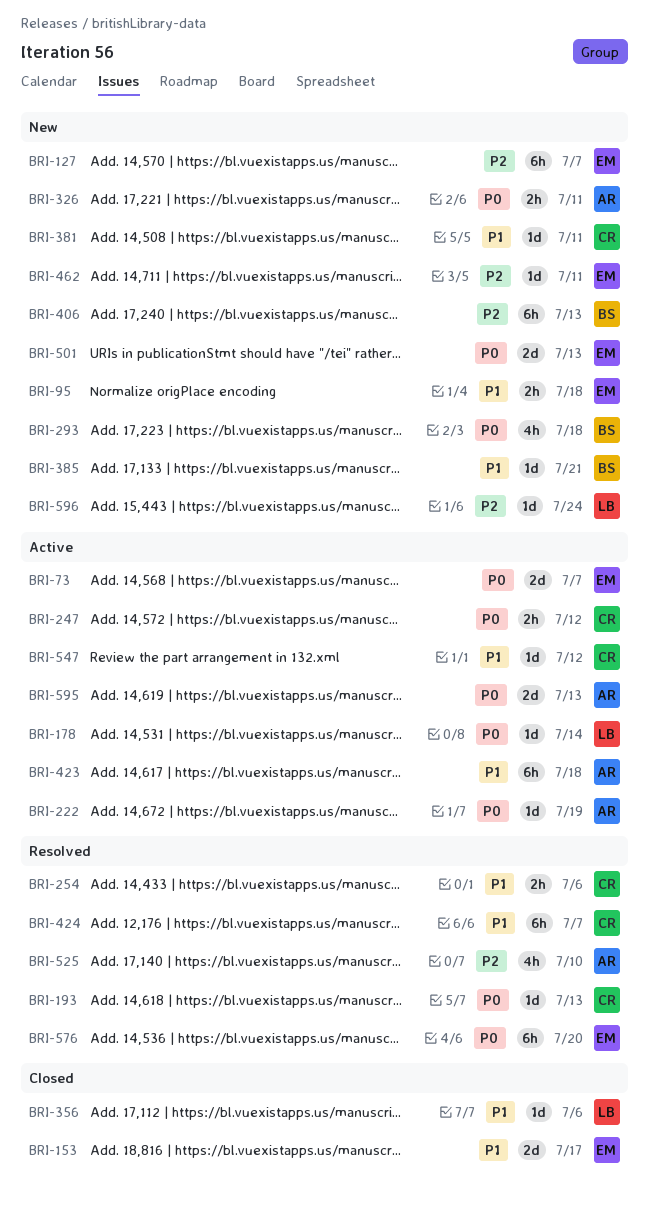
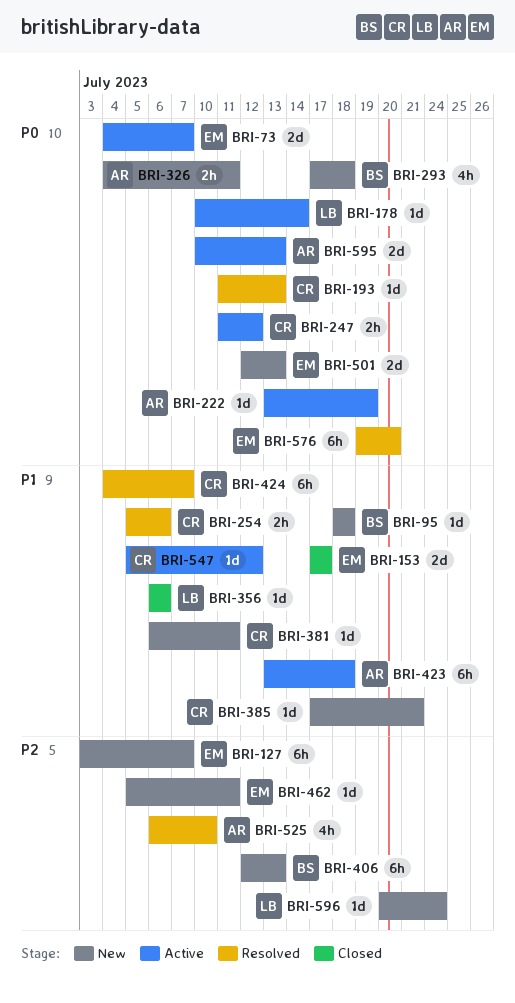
BRI-95, owner: EM -> BS
BRI-95, estimate: 2h -> 1d
BRI-385, owner: BS -> CR

